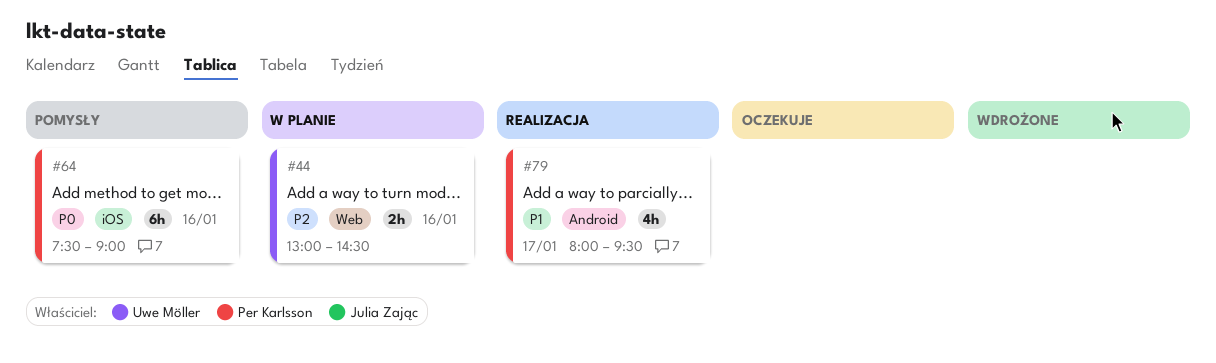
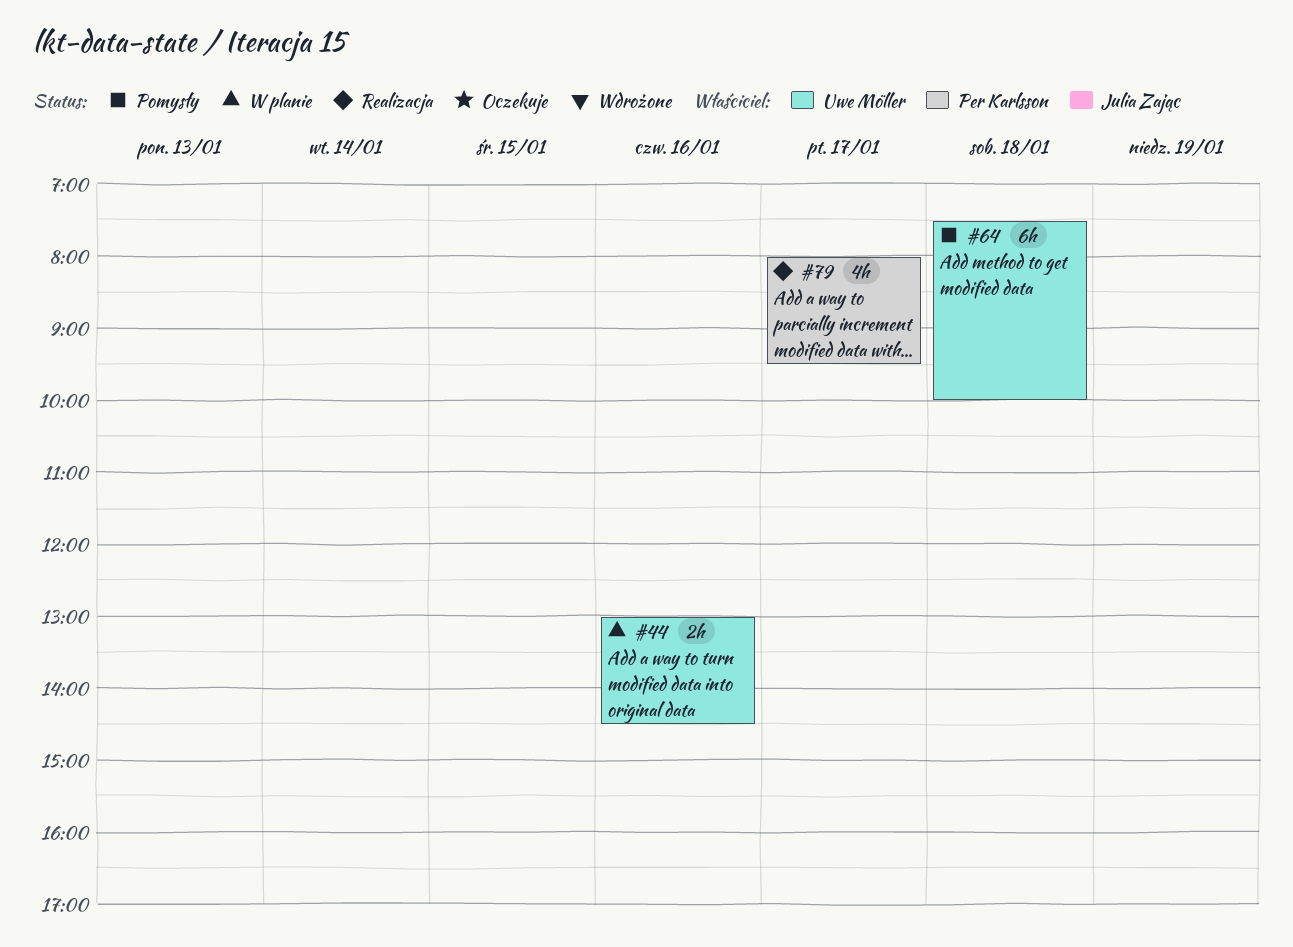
#64, owner: Per Karlsson -> Uwe Möller
#64, day: Jan 16 -> Jan 18
#64, ends: 09:00 -> 10:00

